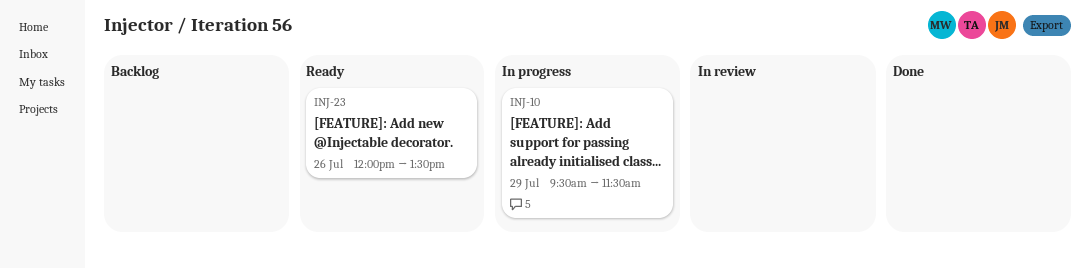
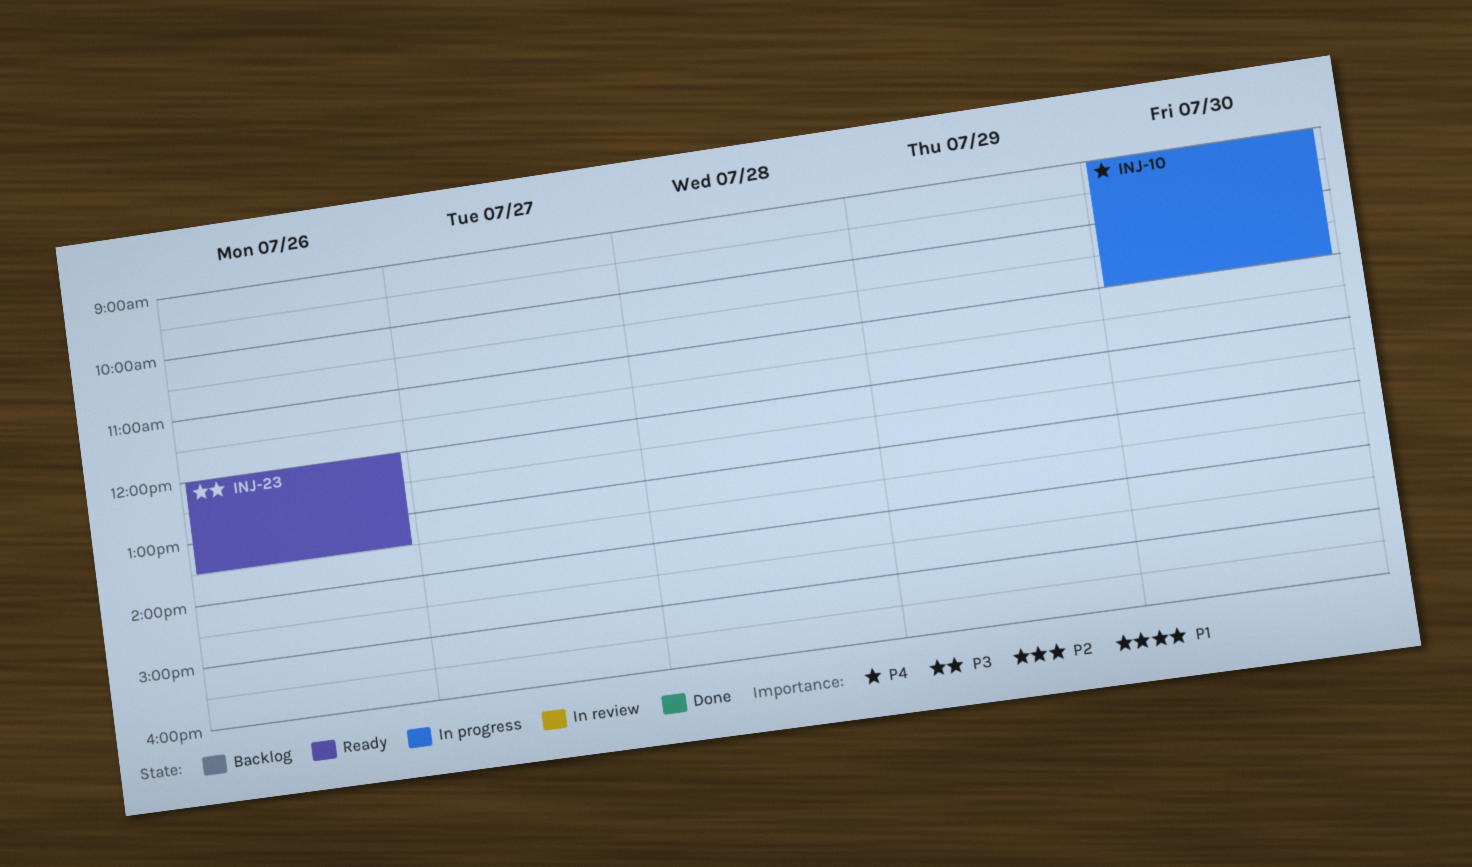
INJ-10, day: Jul 29 -> Jul 30
INJ-10, begins: 09:30 -> 09:00
INJ-10, ends: 11:30 -> 11:00

